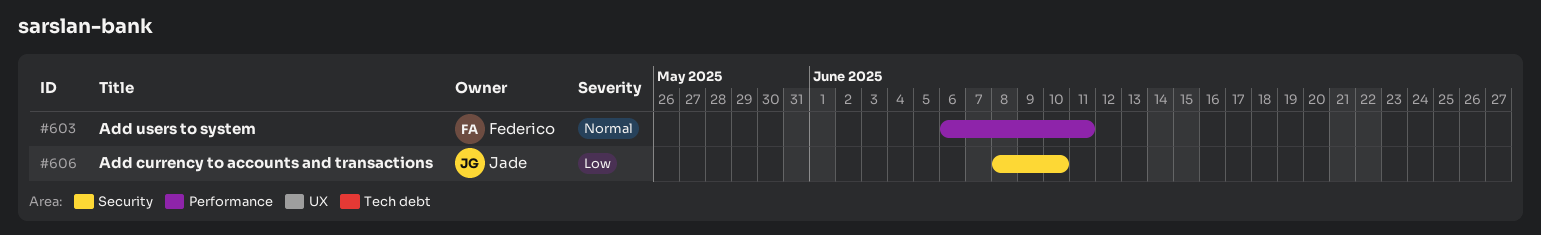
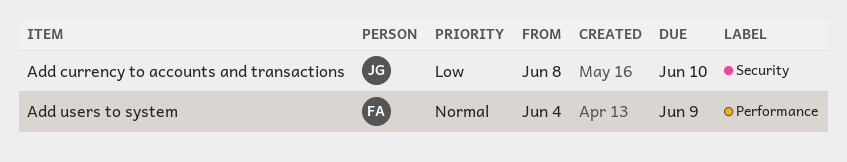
Add users to system, start: Jun 6 -> Jun 4
Add users to system, due: Jun 11 -> Jun 9

